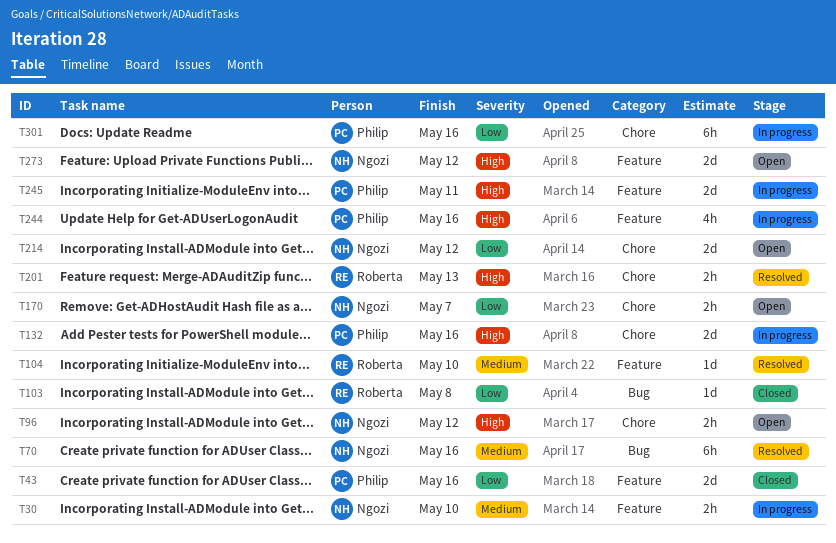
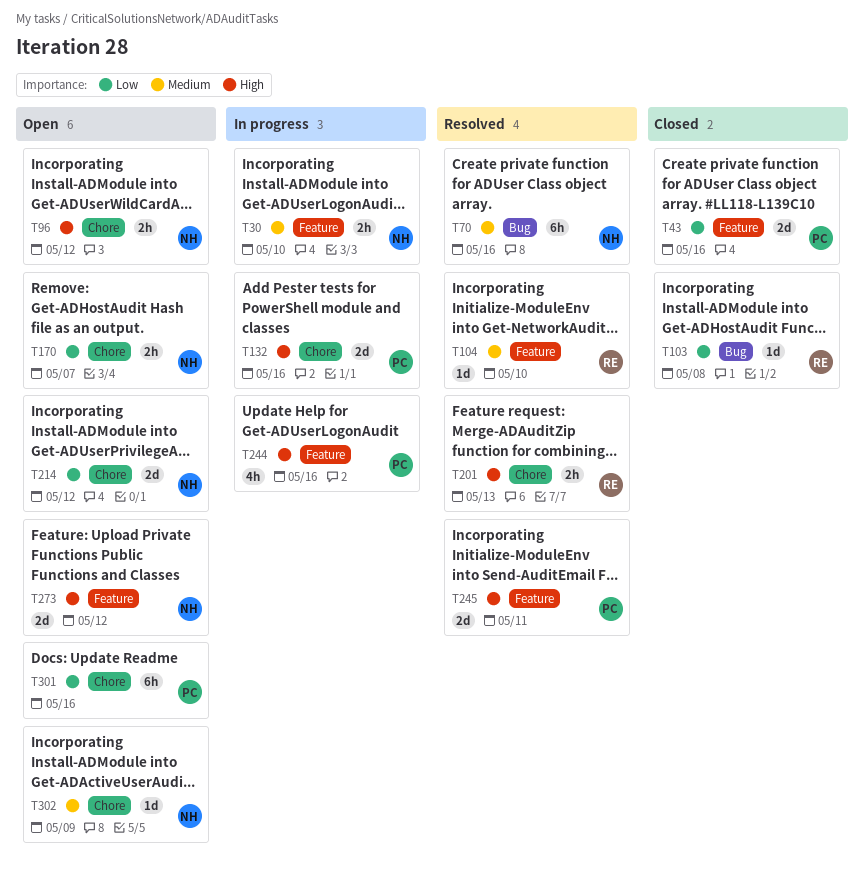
T245, status: In progress -> Resolved
T301, status: In progress -> Open
T302: none -> present

